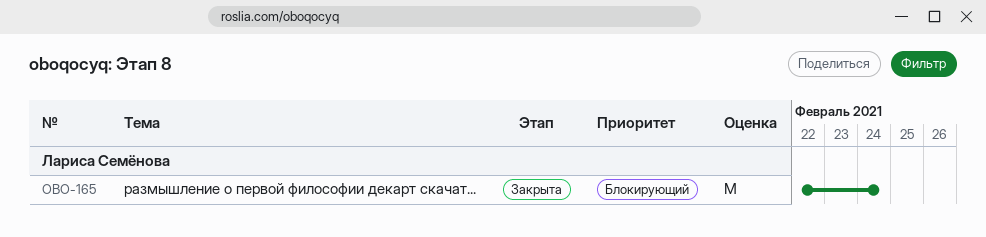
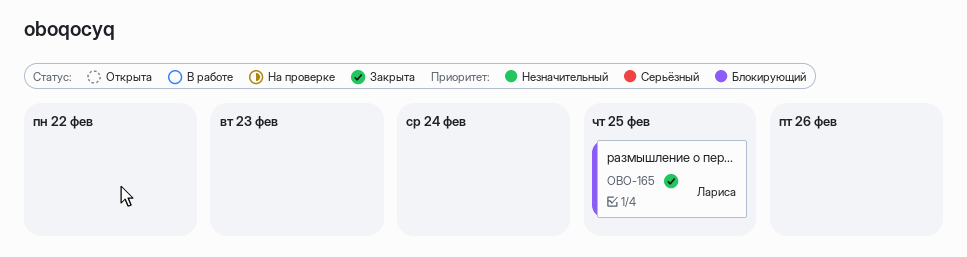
OBO-165, due: Feb 24 -> Feb 25

